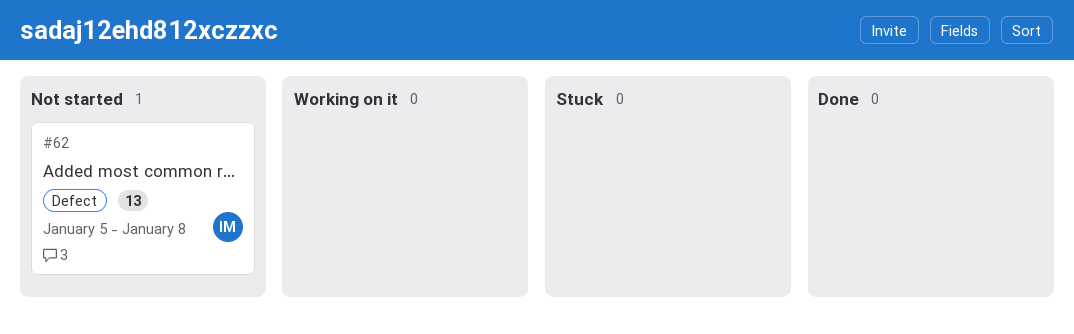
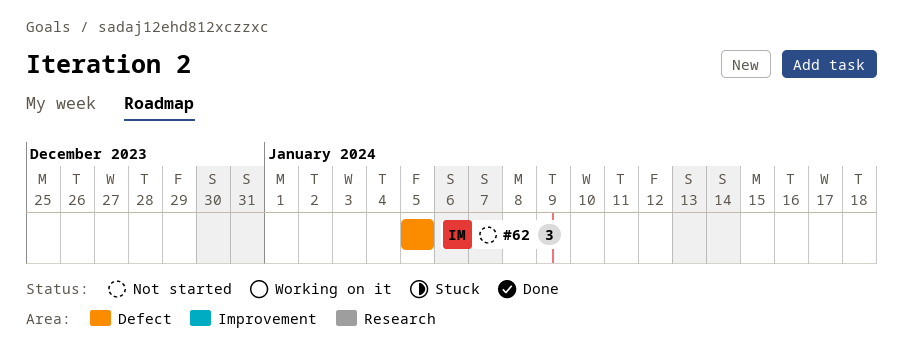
#62, estimate: 13 -> 3
#62, due: Jan 8 -> Jan 5

